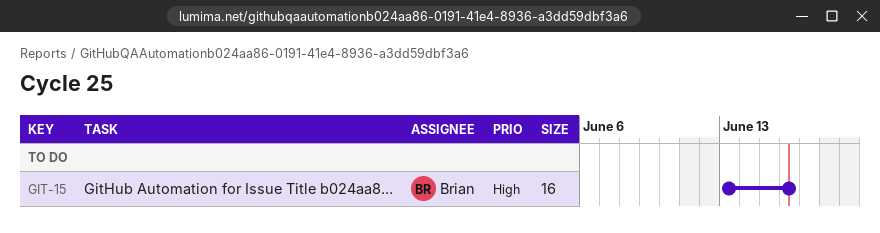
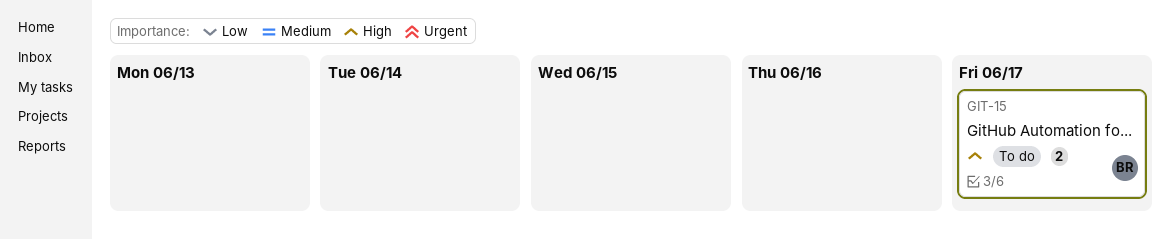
GIT-15, estimate: 16 -> 2
GIT-15, due: Jun 16 -> Jun 17

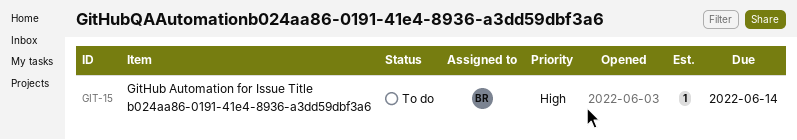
GIT-15, estimate: 2 -> 1
GIT-15, due: Jun 17 -> Jun 14

